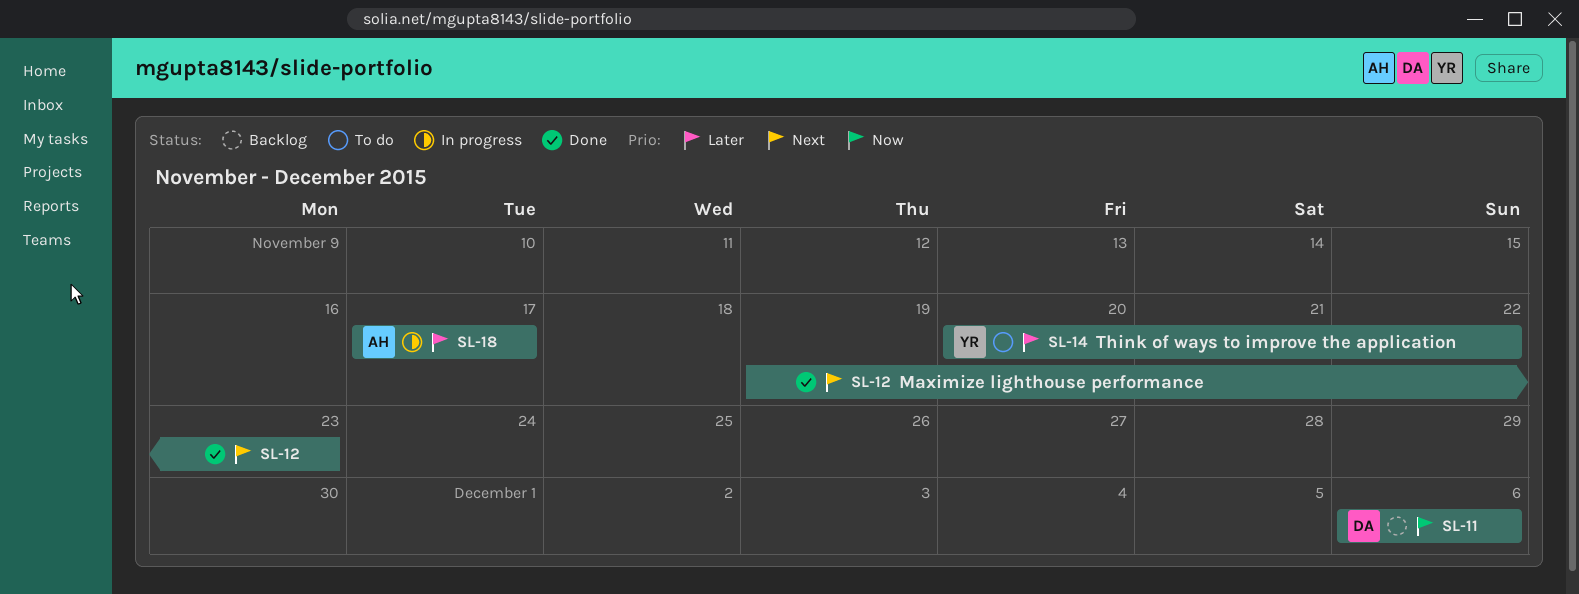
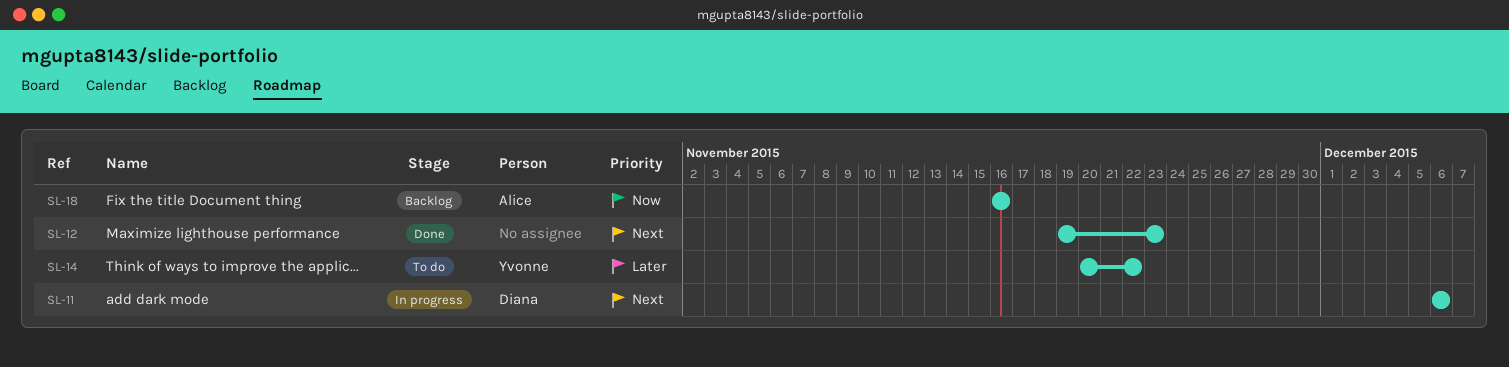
SL-11, status: Backlog -> In progress
SL-11, priority: Now -> Next
SL-18, status: In progress -> Backlog
SL-18, priority: Later -> Now
SL-18, start: Nov 17 -> Nov 16
SL-18, due: Nov 17 -> Nov 16

